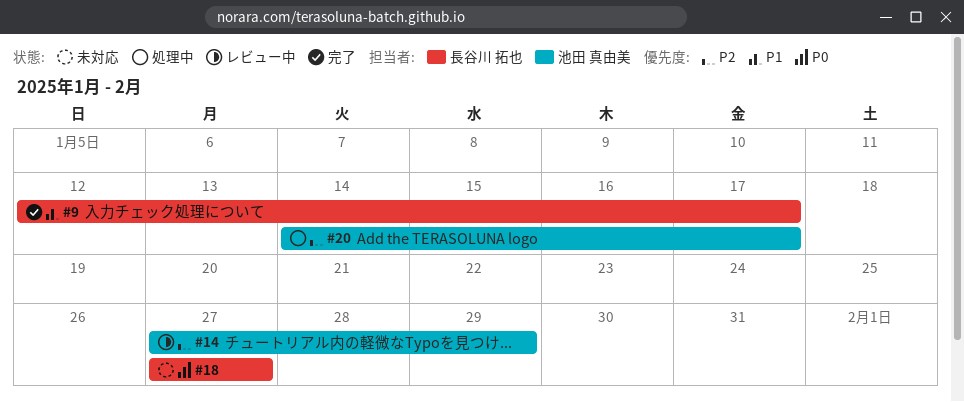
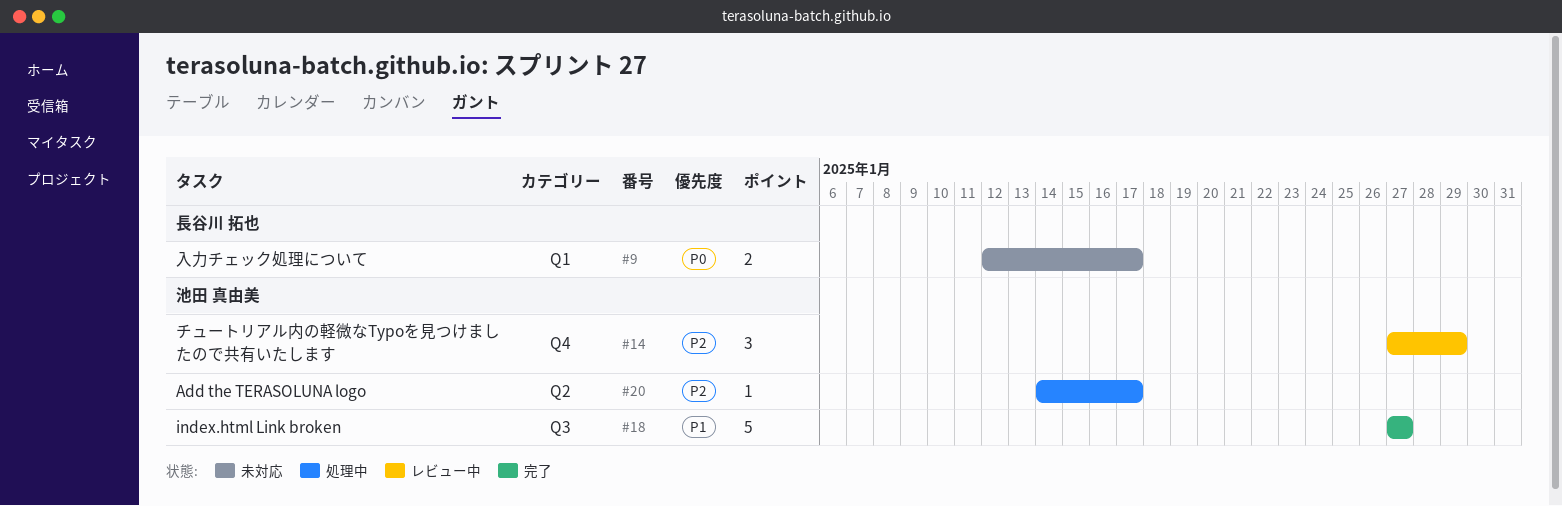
#9, status: 完了 -> 未対応
#9, priority: P1 -> P0
#18, status: 未対応 -> 完了
#18, owner: 長谷川 拓也 -> 池田 真由美
#18, priority: P0 -> P1

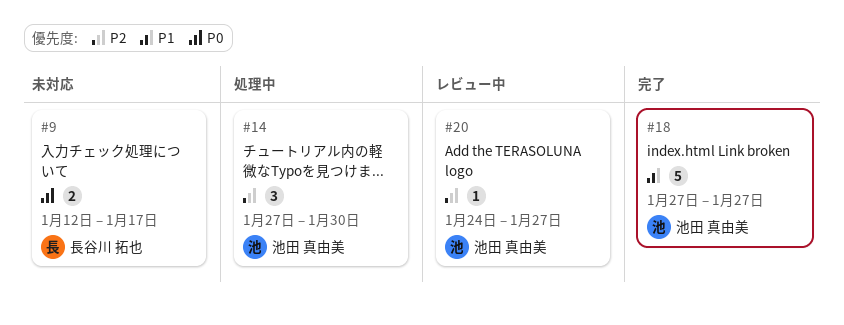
#14, status: レビュー中 -> 処理中
#14, due: Jan 29 -> Jan 30
#20, status: 処理中 -> レビュー中
#20, start: Jan 14 -> Jan 24
#20, due: Jan 17 -> Jan 27

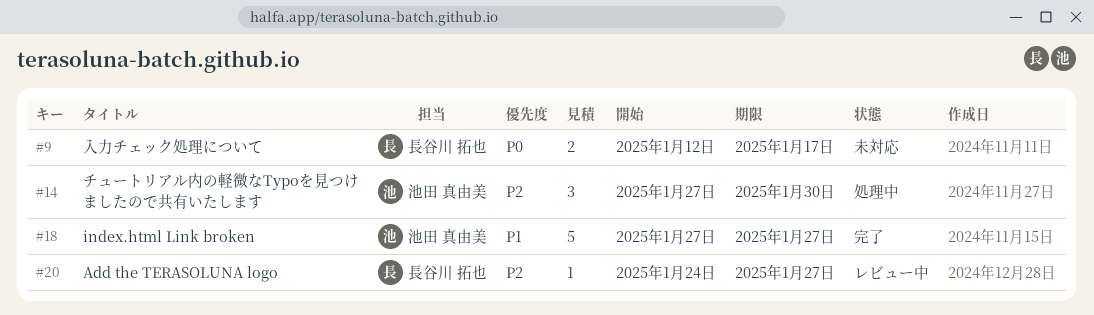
#20, owner: 池田 真由美 -> 長谷川 拓也

